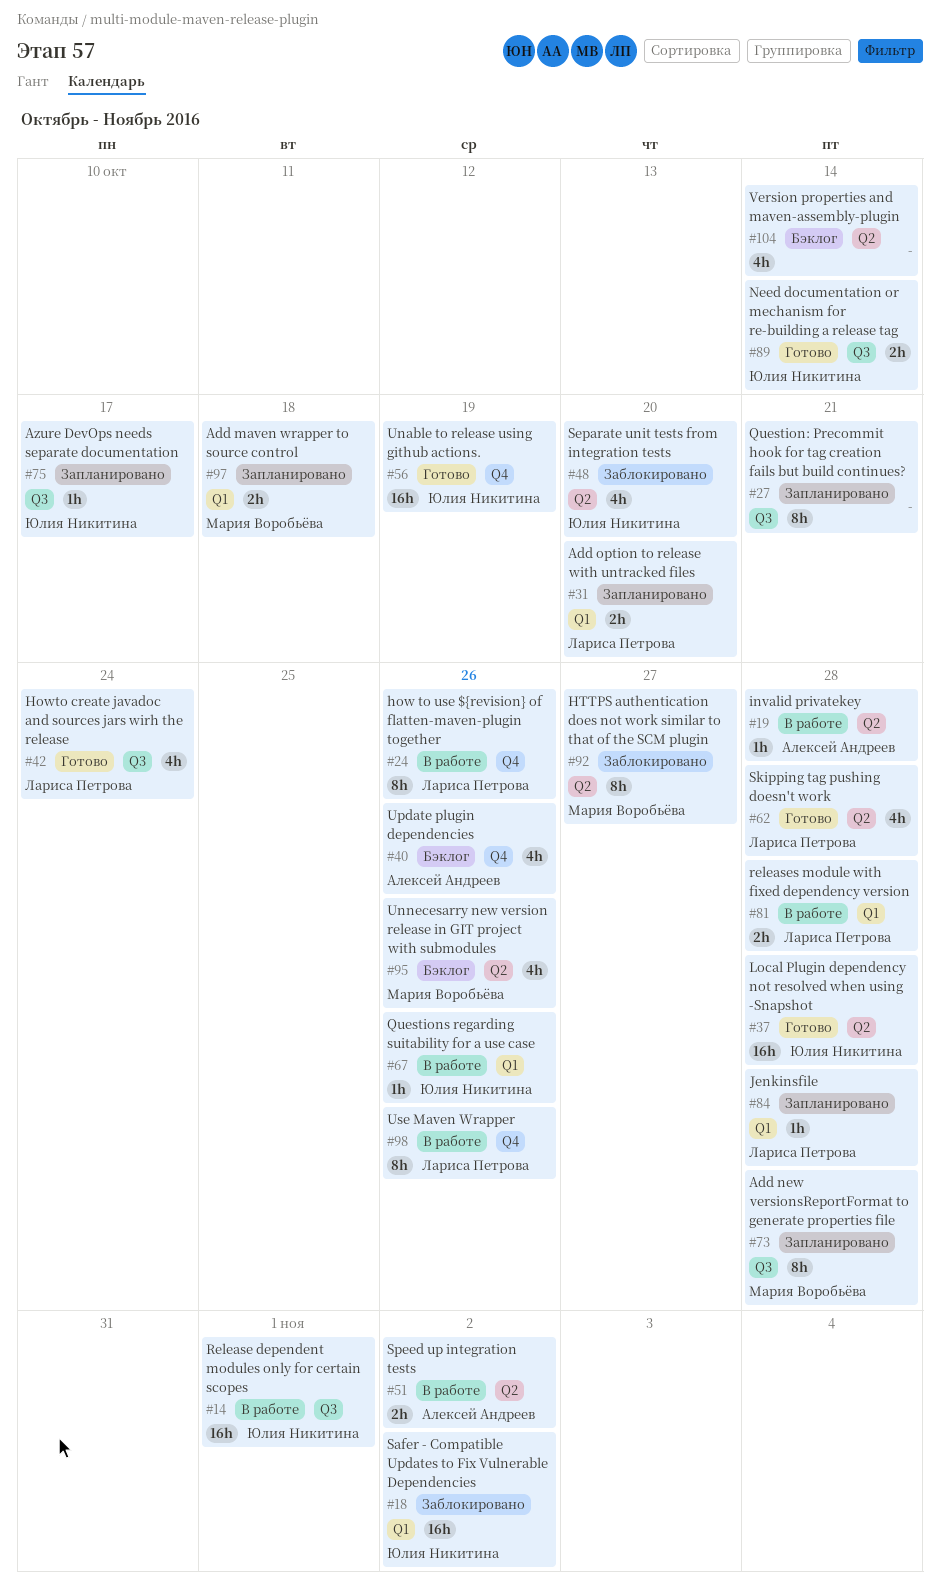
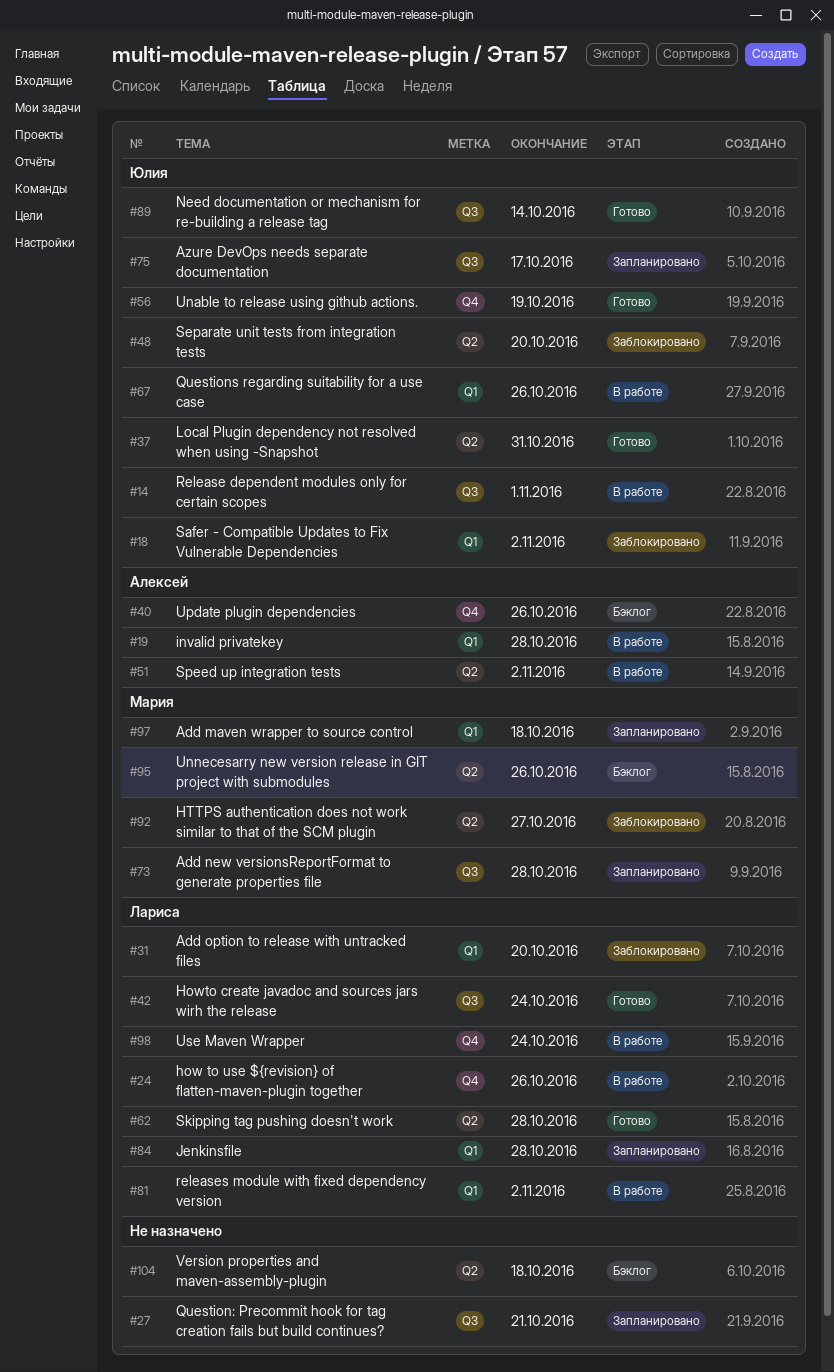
#19, label: Q2 -> Q1
#31, status: Запланировано -> Заблокировано
#37, due: Oct 28 -> Oct 31
#81, due: Oct 28 -> Nov 2
#98, due: Oct 26 -> Oct 24
#104, due: Oct 14 -> Oct 18

